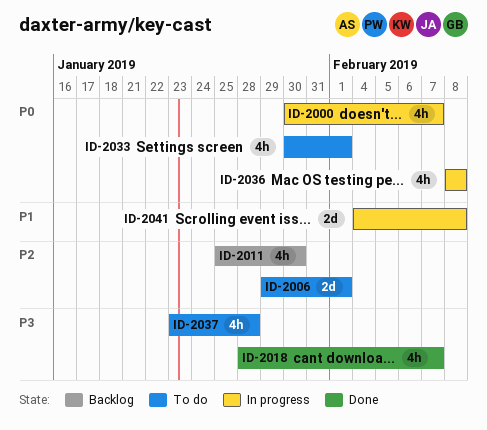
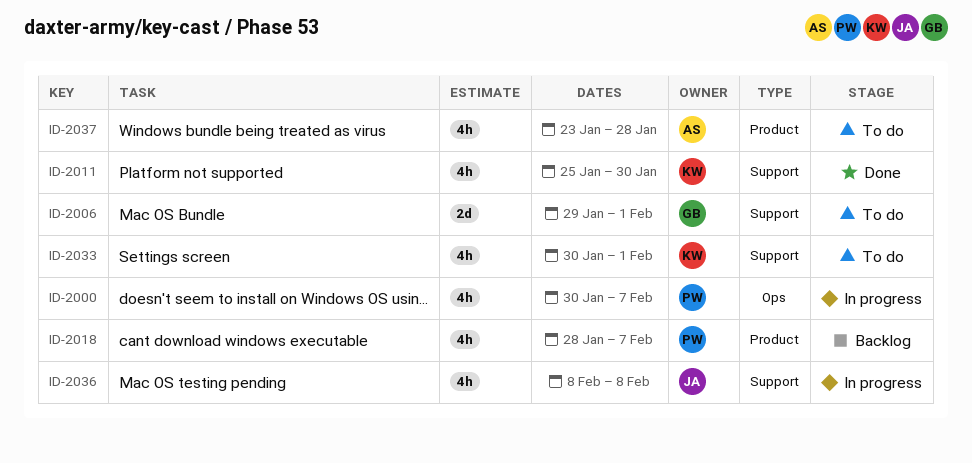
ID-2011, status: Backlog -> Done
ID-2018, status: Done -> Backlog
ID-2041: present -> none

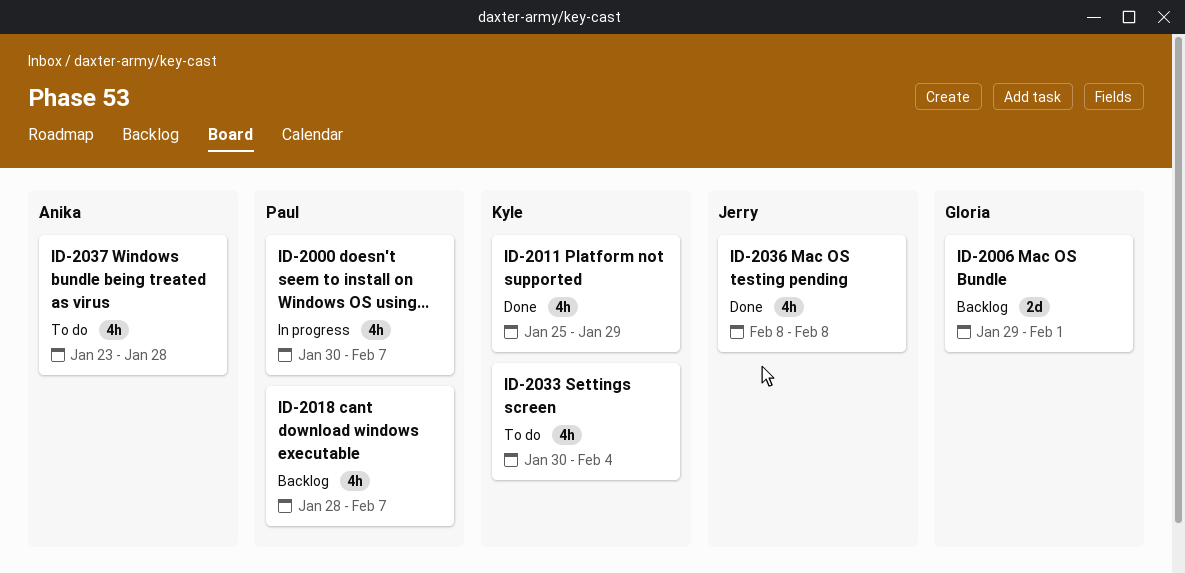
ID-2006, status: To do -> Backlog
ID-2011, due: Jan 30 -> Jan 29
ID-2033, due: Feb 1 -> Feb 4
ID-2036, status: In progress -> Done

